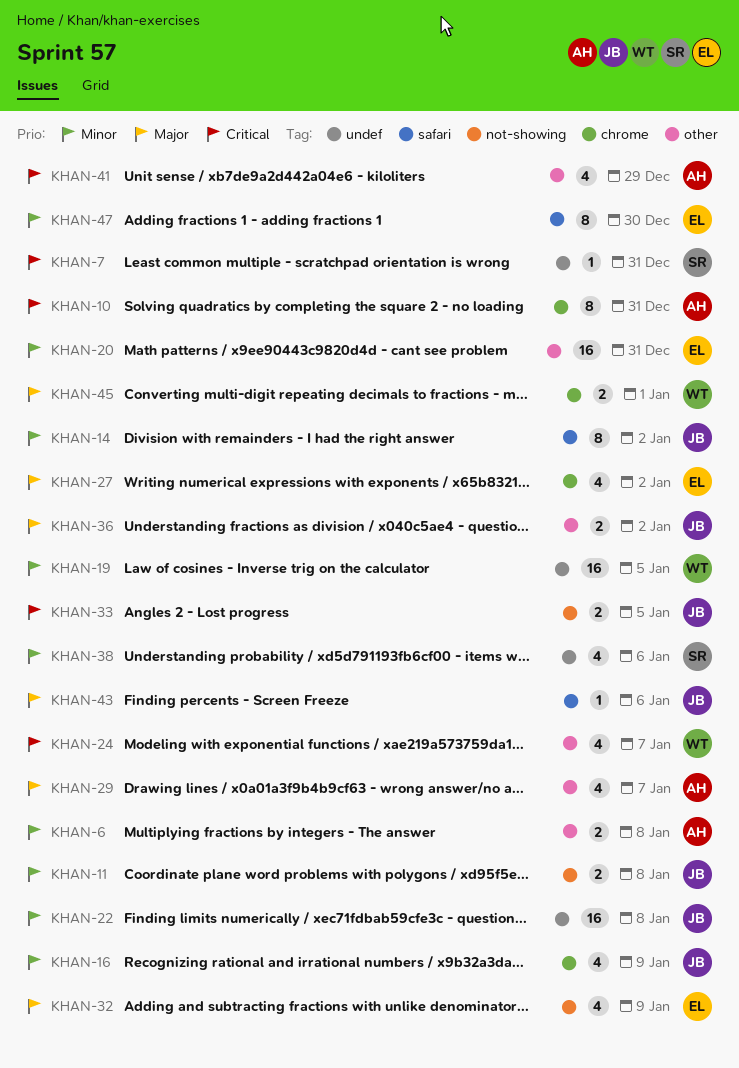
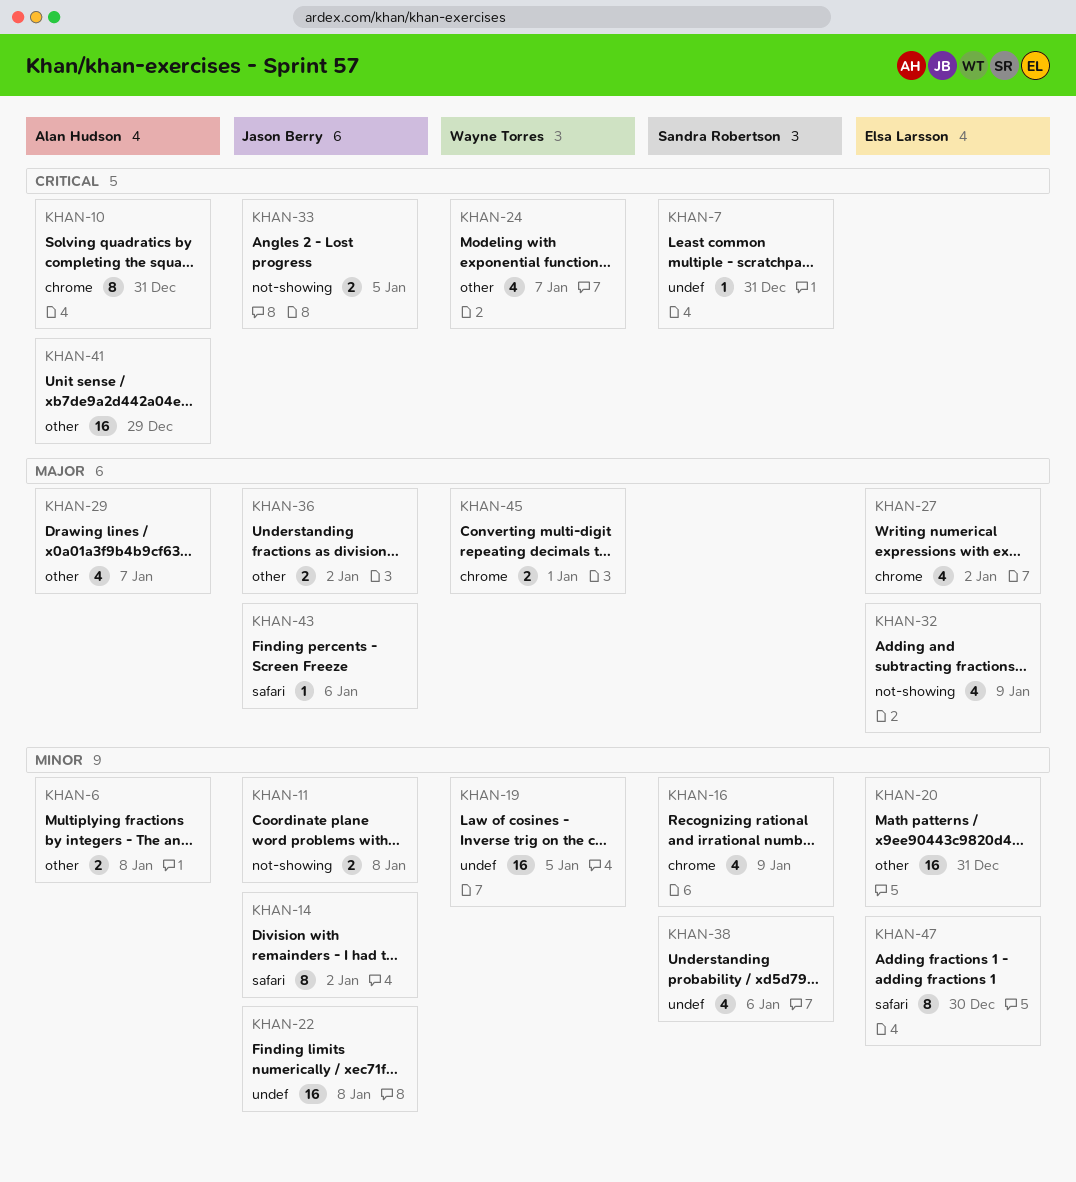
KHAN-16, owner: Jason Berry -> Sandra Robertson
KHAN-41, estimate: 4 -> 16

